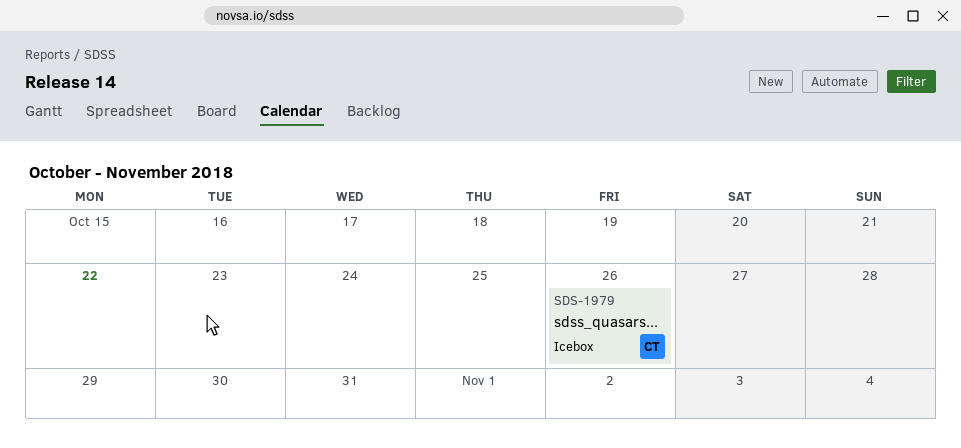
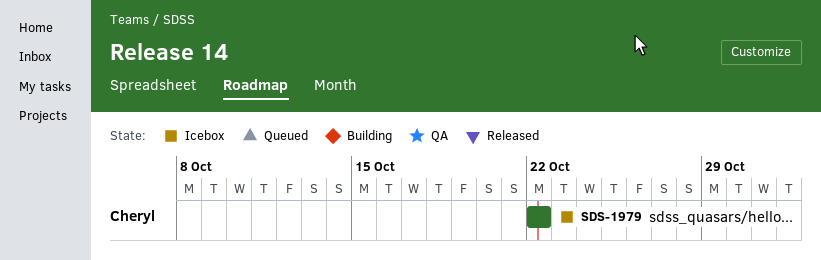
SDS-1979, due: Oct 26 -> Oct 22

